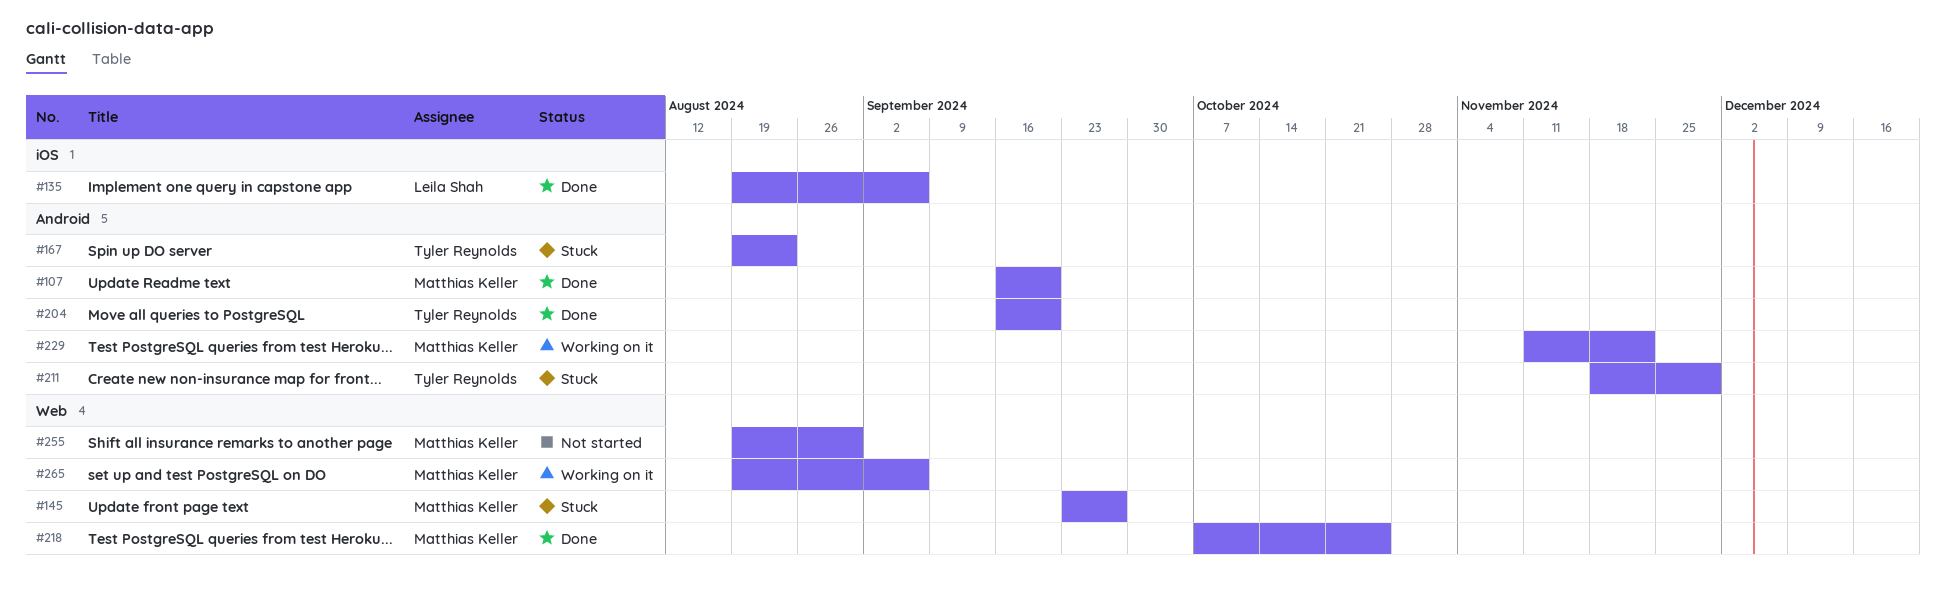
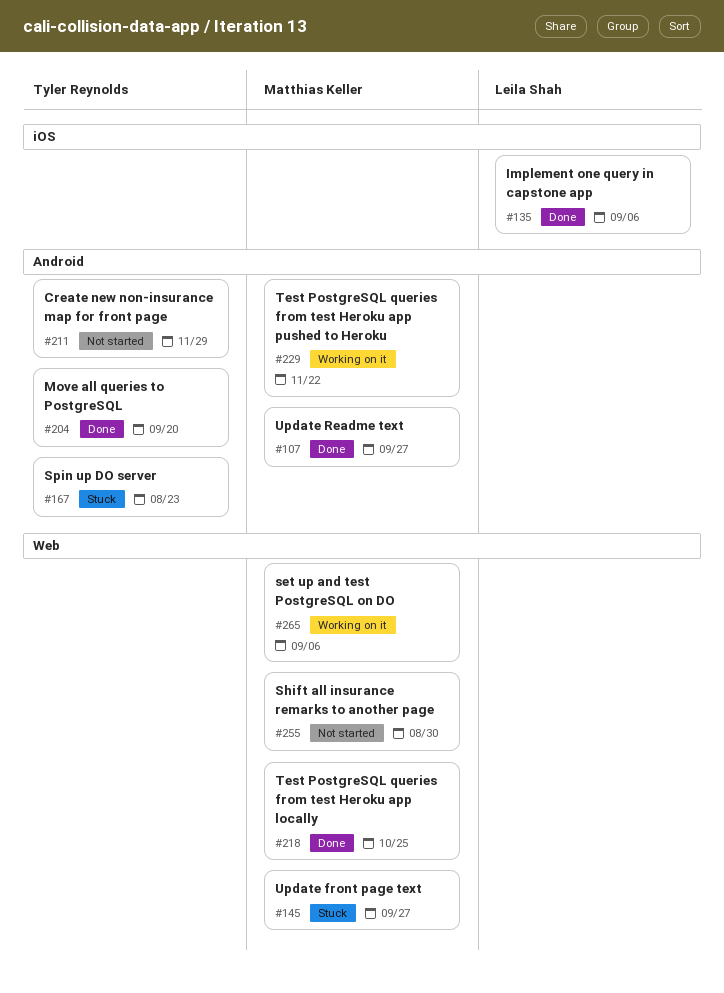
#107, due: Sep 20 -> Sep 27
#211, status: Stuck -> Not started

